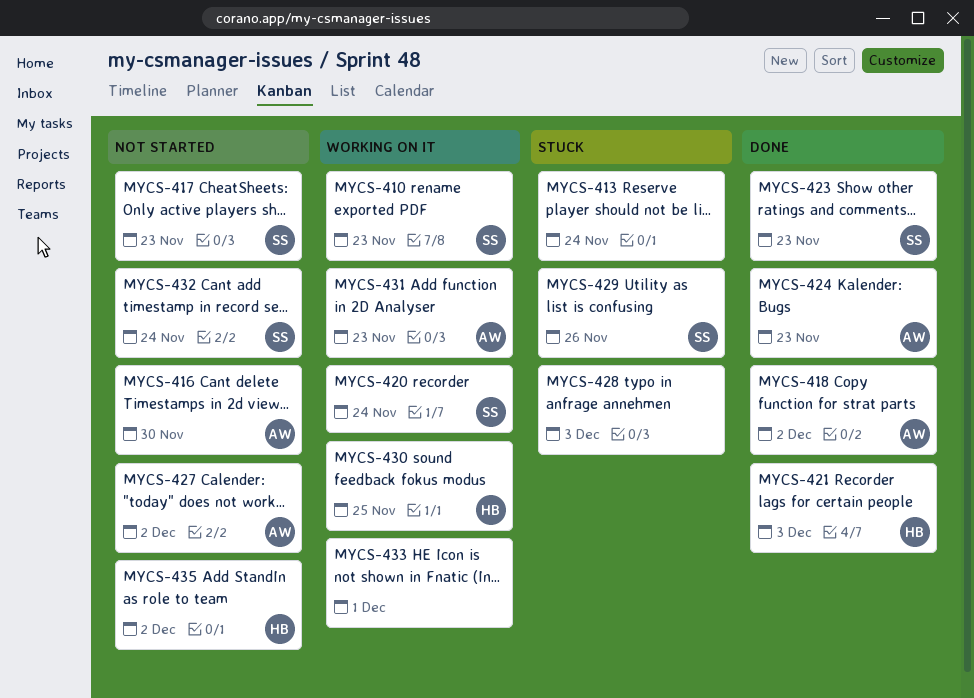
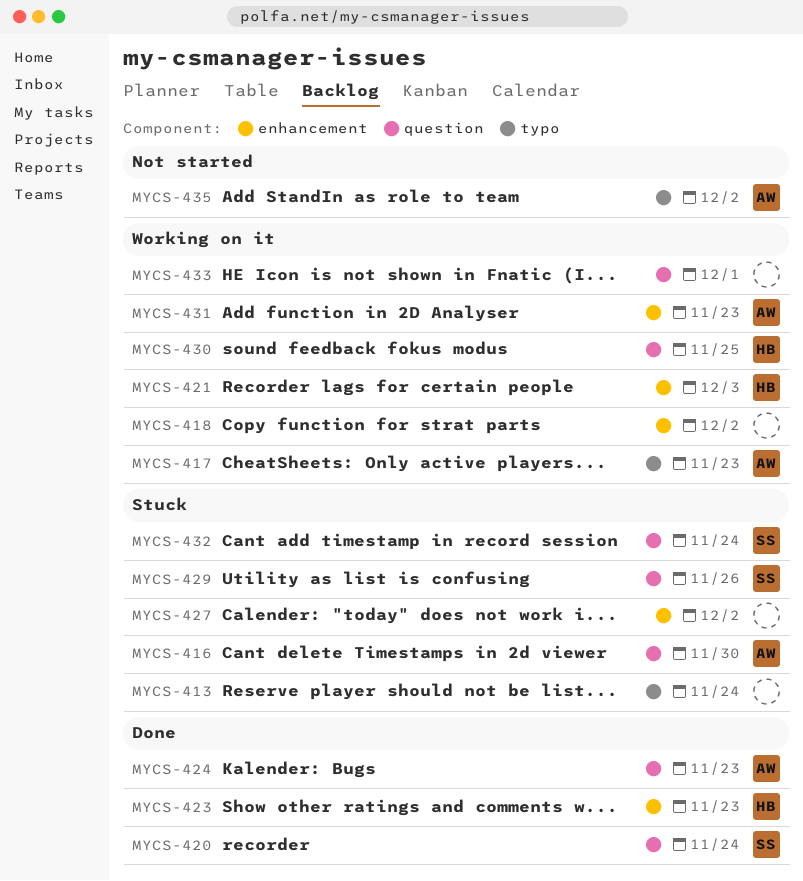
MYCS-410: present -> none
MYCS-416, status: Not started -> Stuck
MYCS-417, status: Not started -> Working on it
MYCS-417, owner: SS -> AW
MYCS-418, status: Done -> Working on it
MYCS-418, owner: AW -> none
MYCS-420, status: Working on it -> Done
MYCS-421, status: Done -> Working on it
MYCS-423, owner: SS -> HB
MYCS-427, status: Not started -> Stuck
MYCS-427, owner: AW -> none
MYCS-428: present -> none
MYCS-432, status: Not started -> Stuck
MYCS-435, owner: HB -> AW

